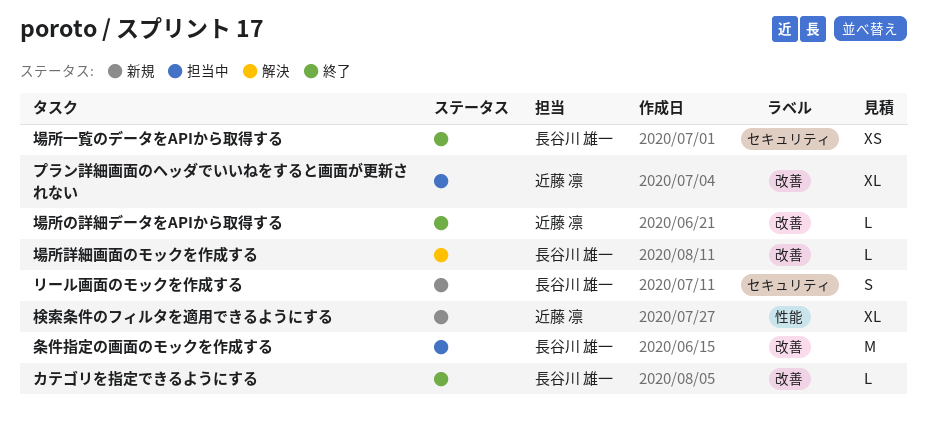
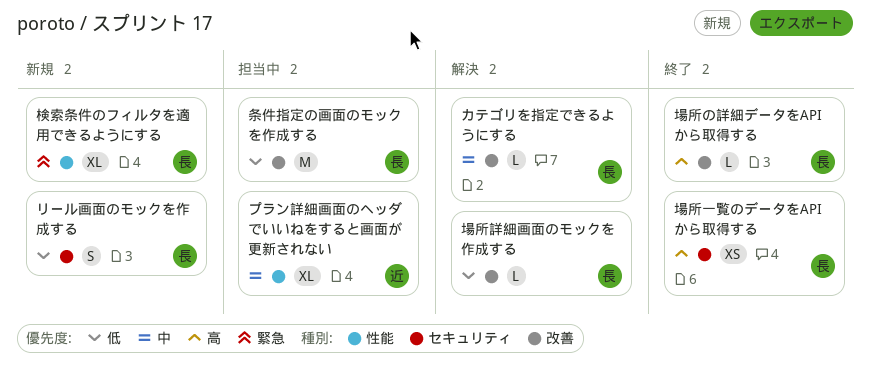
カテゴリを指定できるようにする, status: 終了 -> 解決
プラン詳細画面のヘッダでいいねをすると画面が更新されない, label: 改善 -> 性能
場所の詳細データをAPIから取得する, owner: 近藤 凛 -> 長谷川 雄一
検索条件のフィルタを適用できるようにする, owner: 近藤 凛 -> 長谷川 雄一

